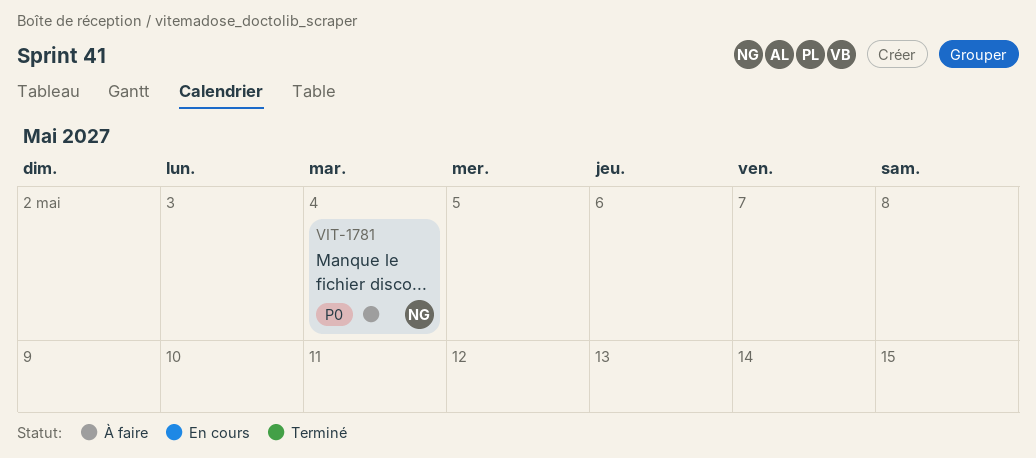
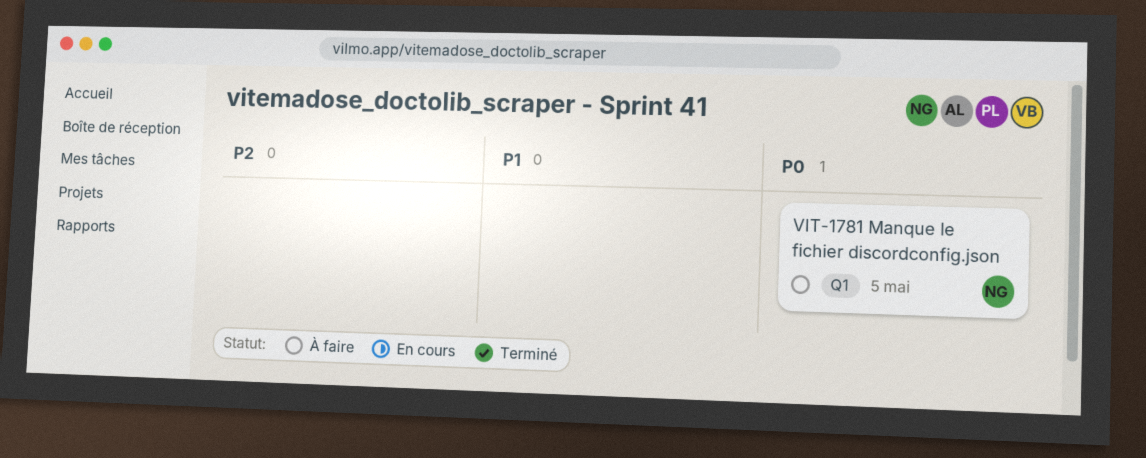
VIT-1781, due: May 4 -> May 5

